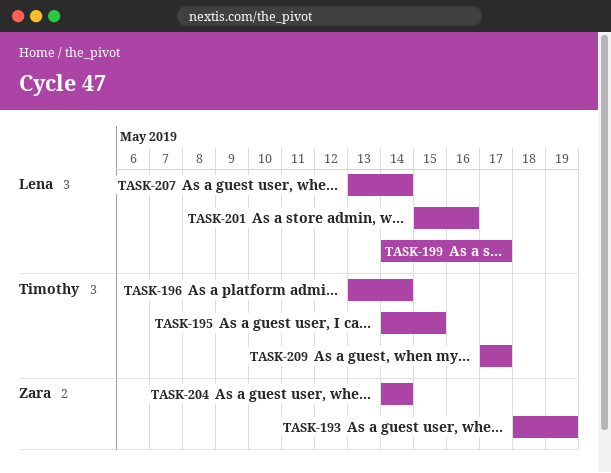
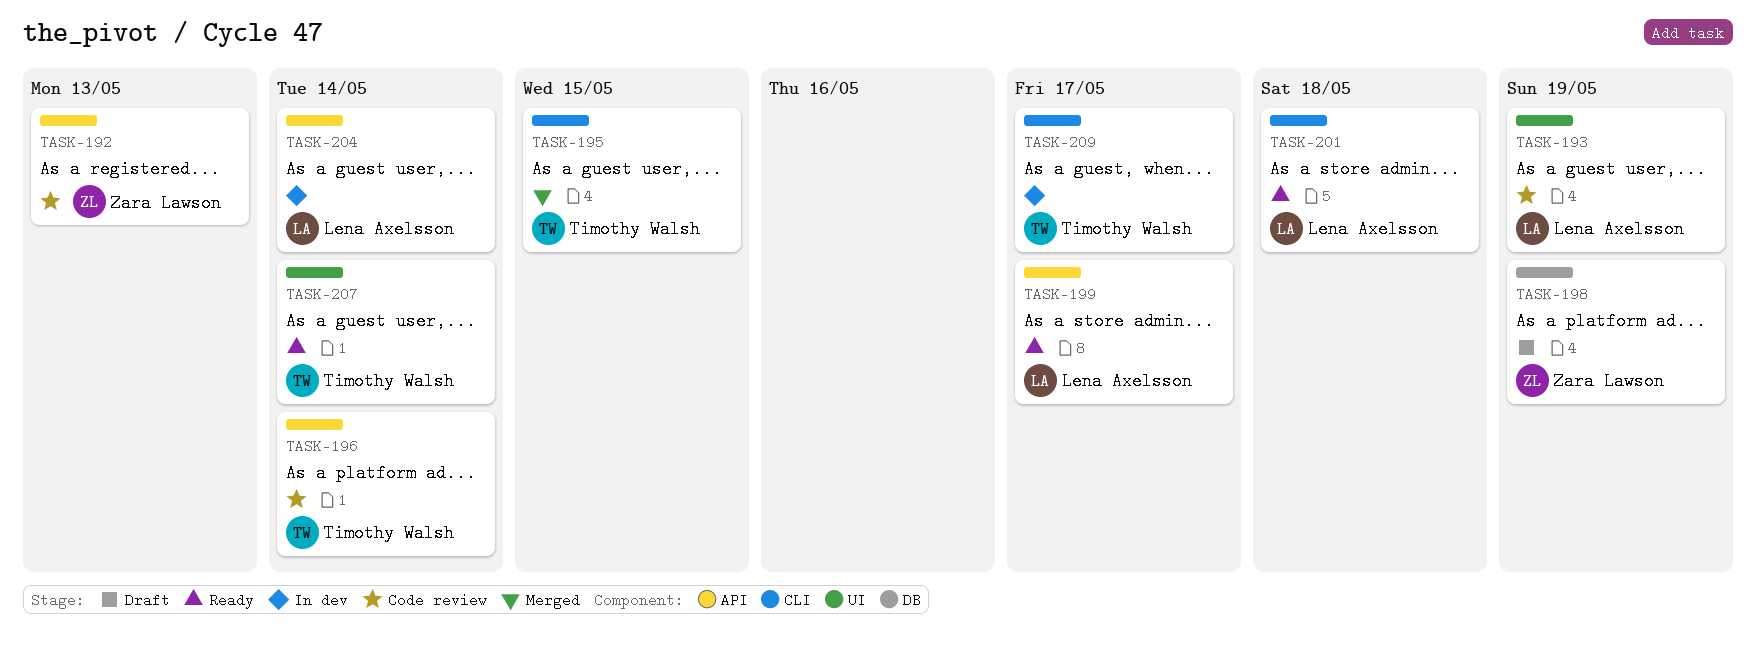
TASK-192: none -> present
TASK-193, owner: Zara Lawson -> Lena Axelsson
TASK-198: none -> present
TASK-201, due: May 16 -> May 18
TASK-204, owner: Zara Lawson -> Lena Axelsson
TASK-207, owner: Lena Axelsson -> Timothy Walsh

